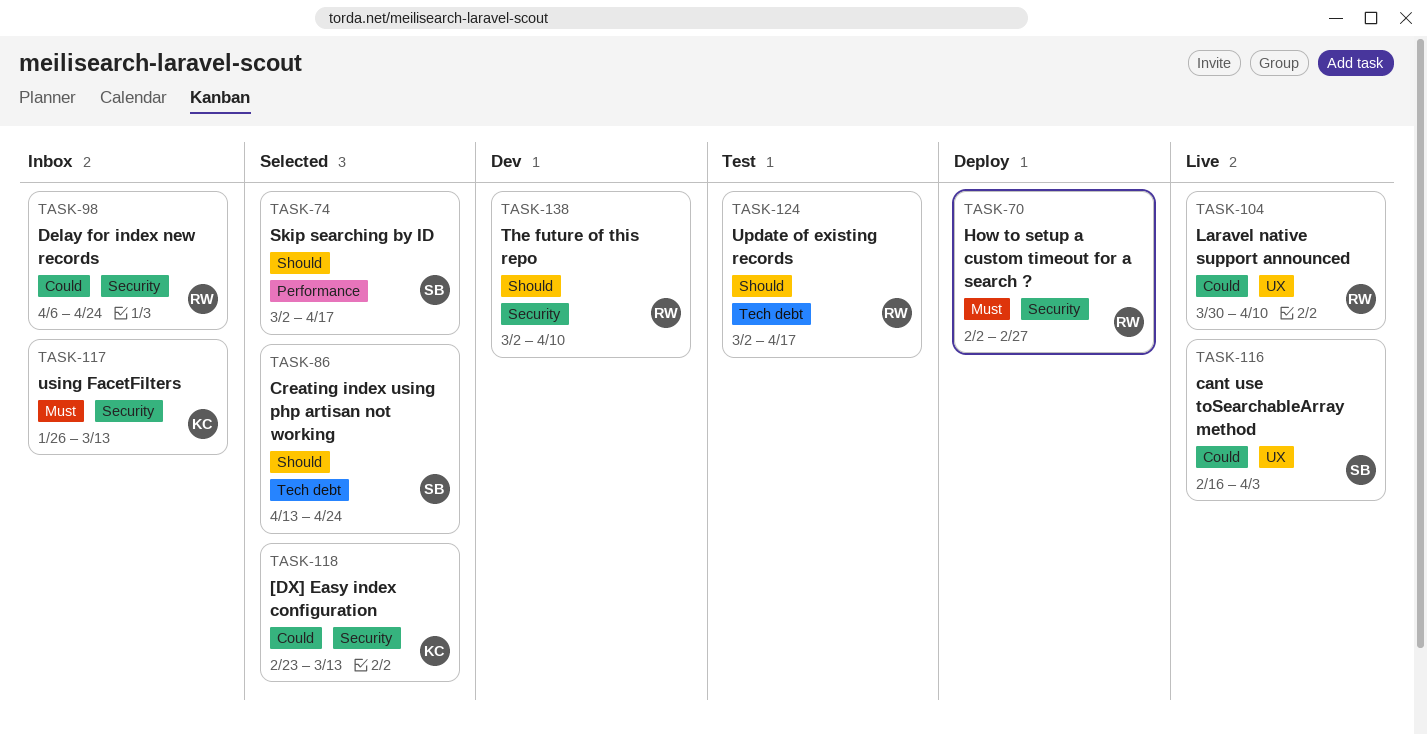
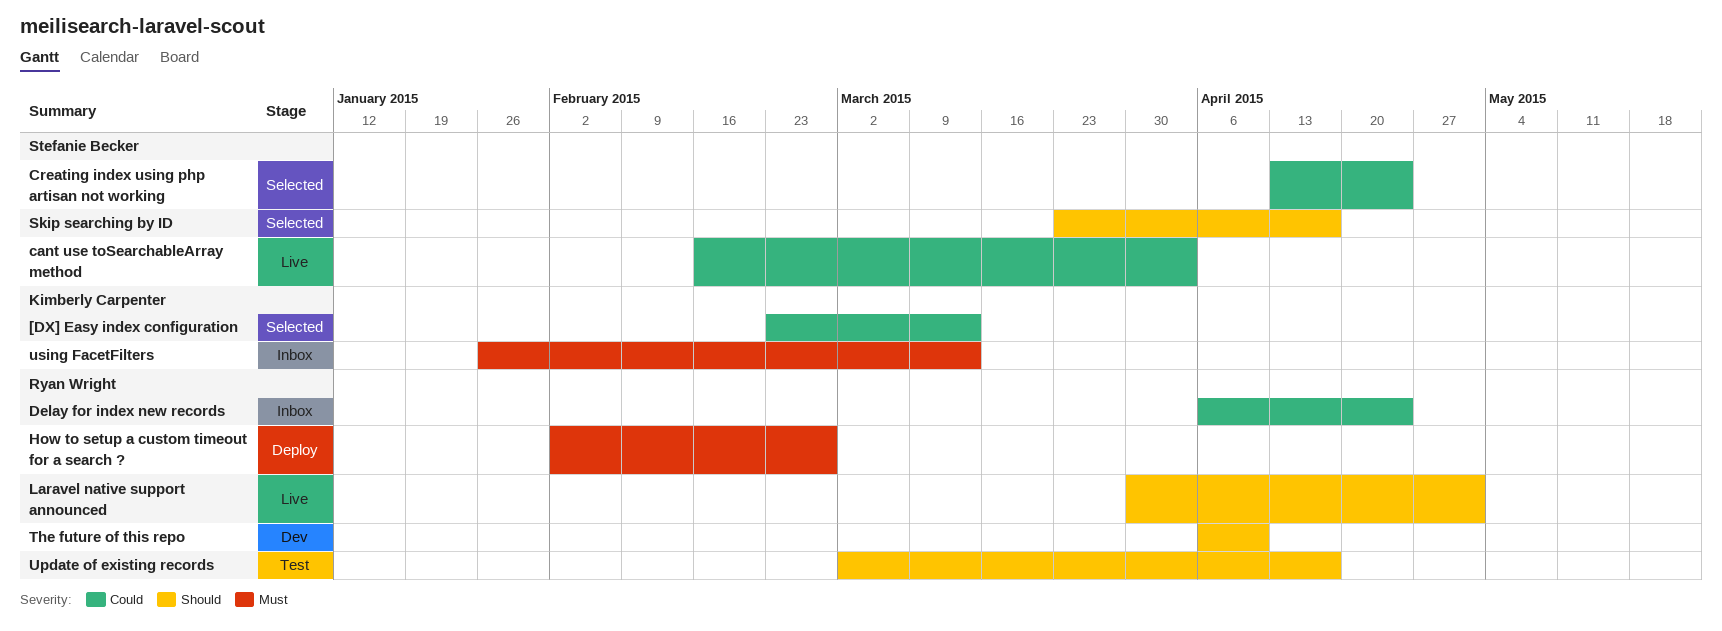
Creating index using php artisan not working, priority: Should -> Could
Laravel native support announced, priority: Could -> Should
Laravel native support announced, due: Apr 10 -> May 1
Skip searching by ID, start: Mar 2 -> Mar 23
The future of this repo, start: Mar 2 -> Apr 6

